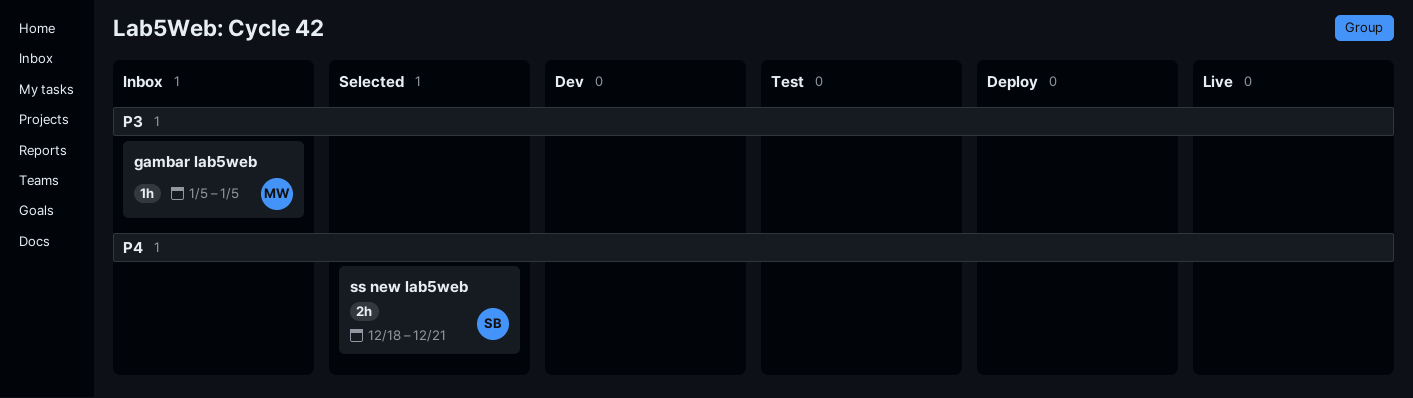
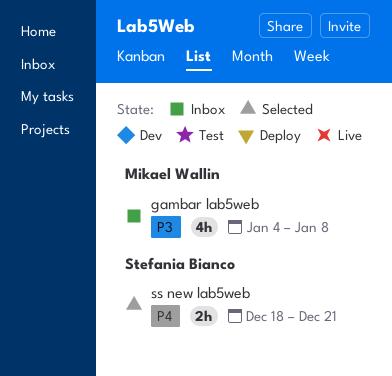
gambar lab5web, estimate: 1h -> 4h
gambar lab5web, start: Jan 5 -> Jan 4
gambar lab5web, due: Jan 5 -> Jan 8

